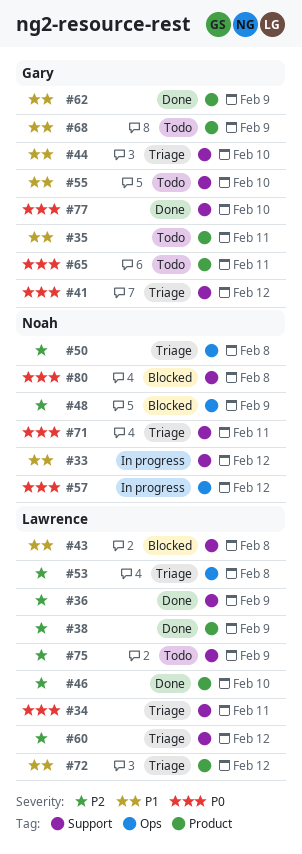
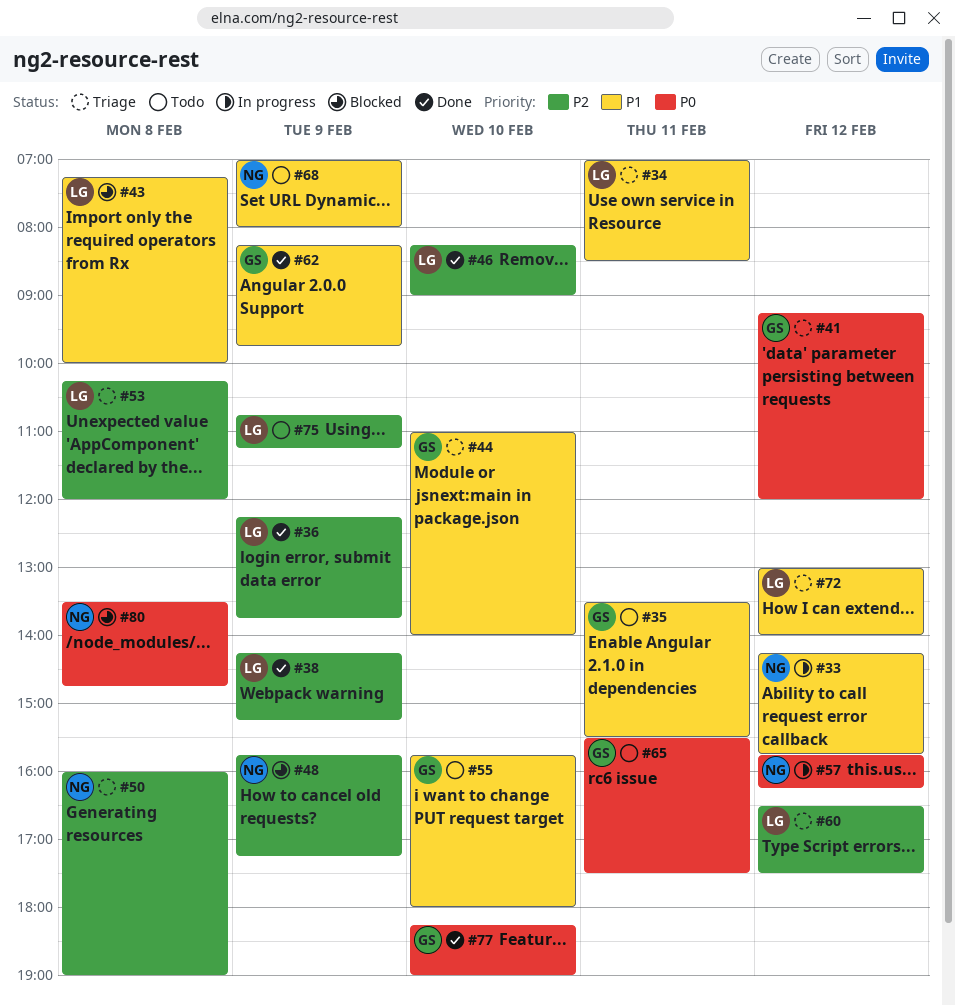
#34, priority: P0 -> P1
#68, owner: Gary -> Noah
#71: present -> none

